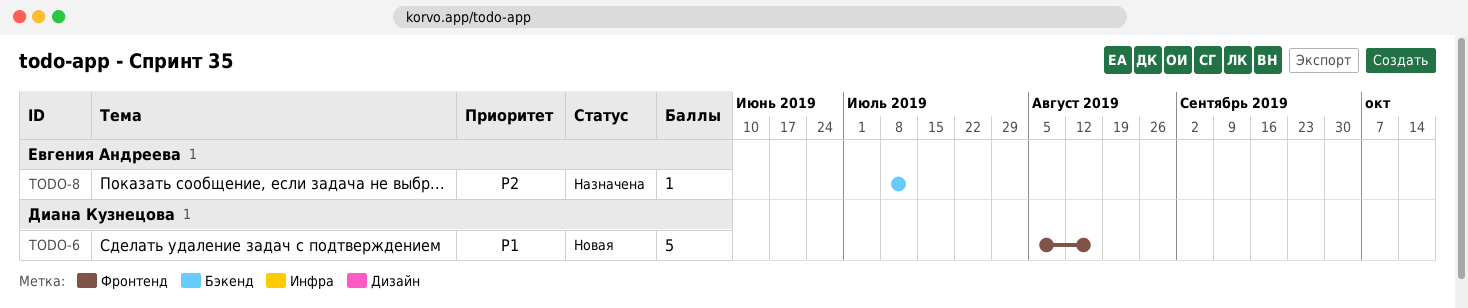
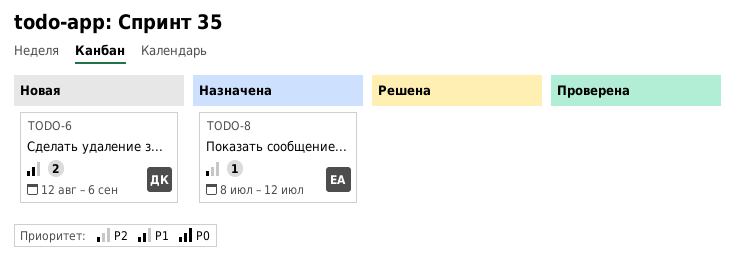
TODO-6, estimate: 5 -> 2
TODO-6, start: Aug 5 -> Aug 12
TODO-6, due: Aug 16 -> Sep 6

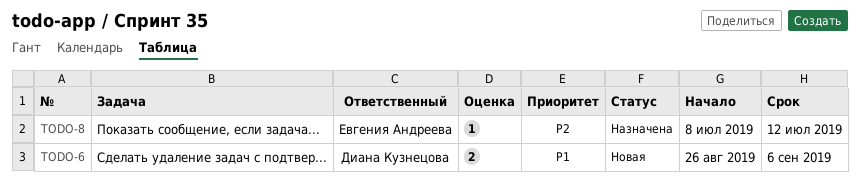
TODO-6, start: Aug 12 -> Aug 26

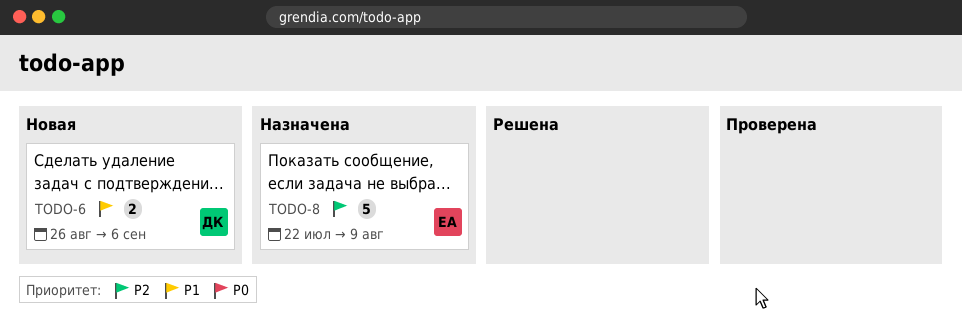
TODO-8, estimate: 1 -> 5
TODO-8, start: Jul 8 -> Jul 22
TODO-8, due: Jul 12 -> Aug 9

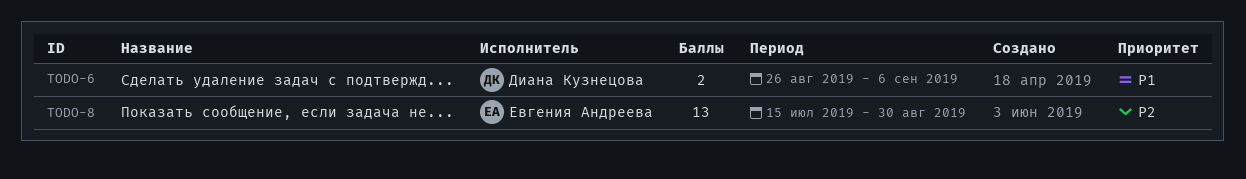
TODO-8, estimate: 5 -> 13
TODO-8, start: Jul 22 -> Jul 15
TODO-8, due: Aug 9 -> Aug 30

